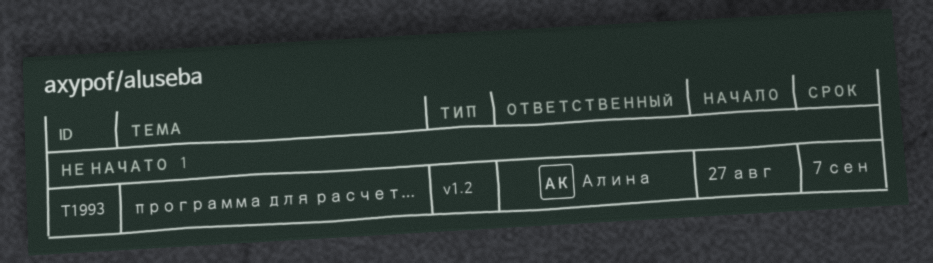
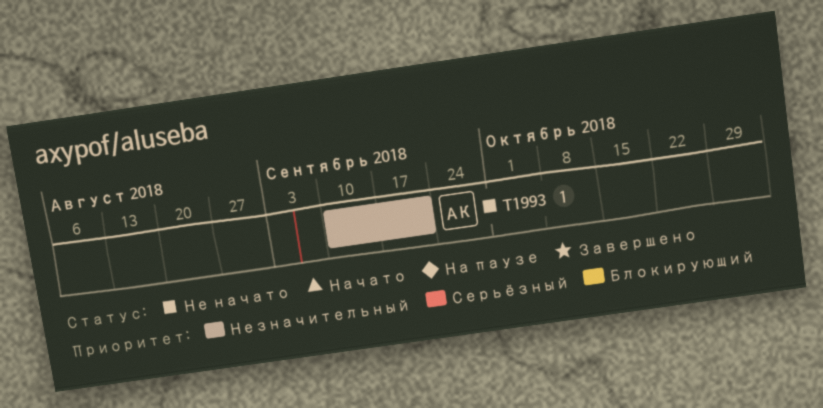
T1993, start: Aug 27 -> Sep 10
T1993, due: Sep 7 -> Sep 21

